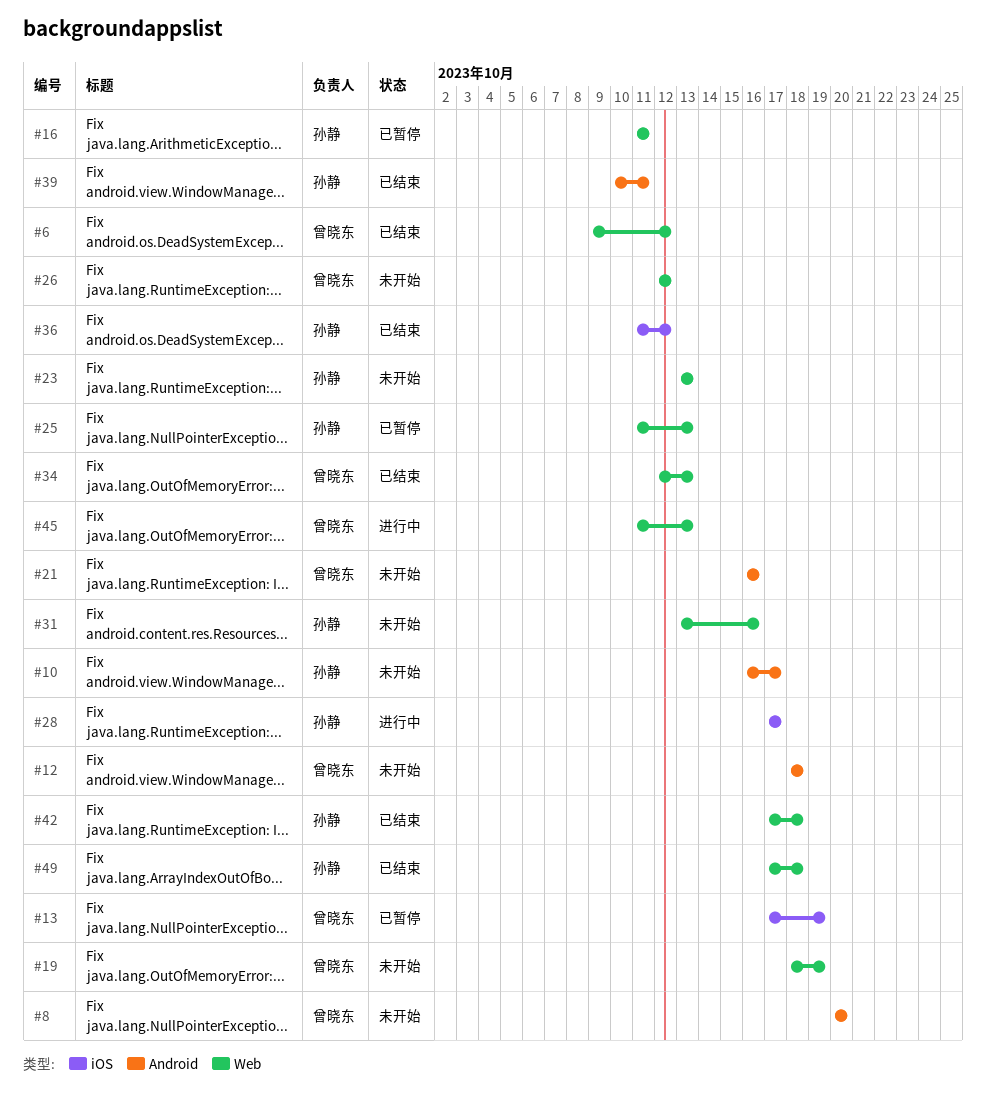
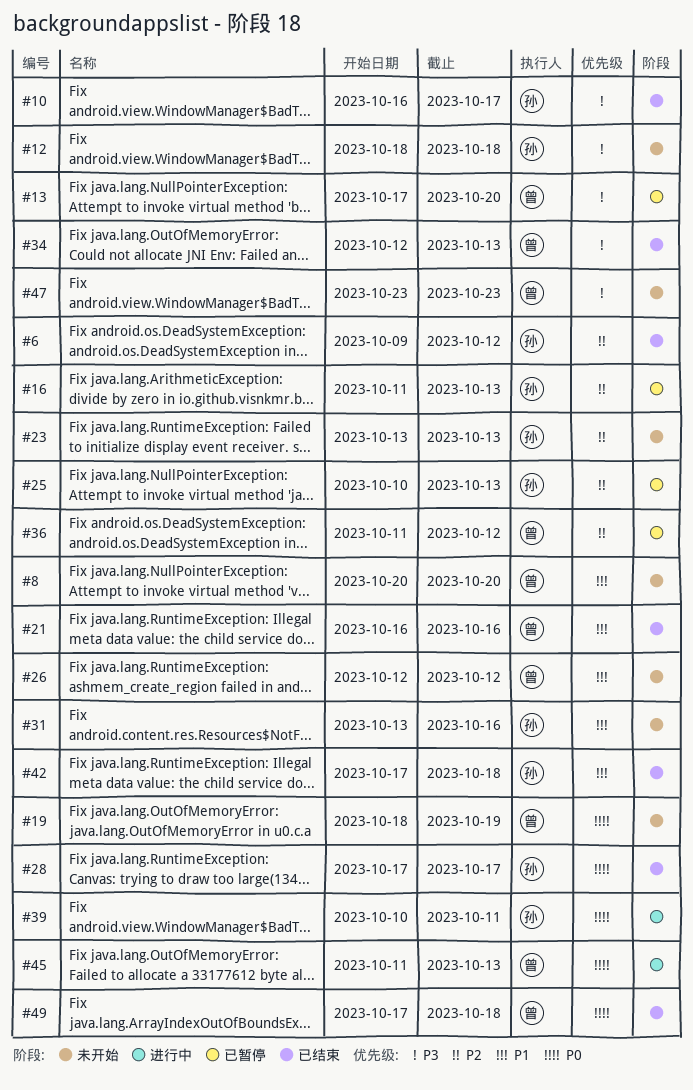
#6, owner: 曾晓东 -> 孙静
#10, status: 未开始 -> 已结束
#12, owner: 曾晓东 -> 孙静
#13, due: Oct 19 -> Oct 20
#16, due: Oct 11 -> Oct 13
#21, status: 未开始 -> 已结束
#25, start: Oct 11 -> Oct 10
#28, status: 进行中 -> 已结束
#36, status: 已结束 -> 已暂停
#36, owner: 孙静 -> 曾晓东
#39, status: 已结束 -> 进行中
#47: none -> present
#49, owner: 孙静 -> 曾晓东

